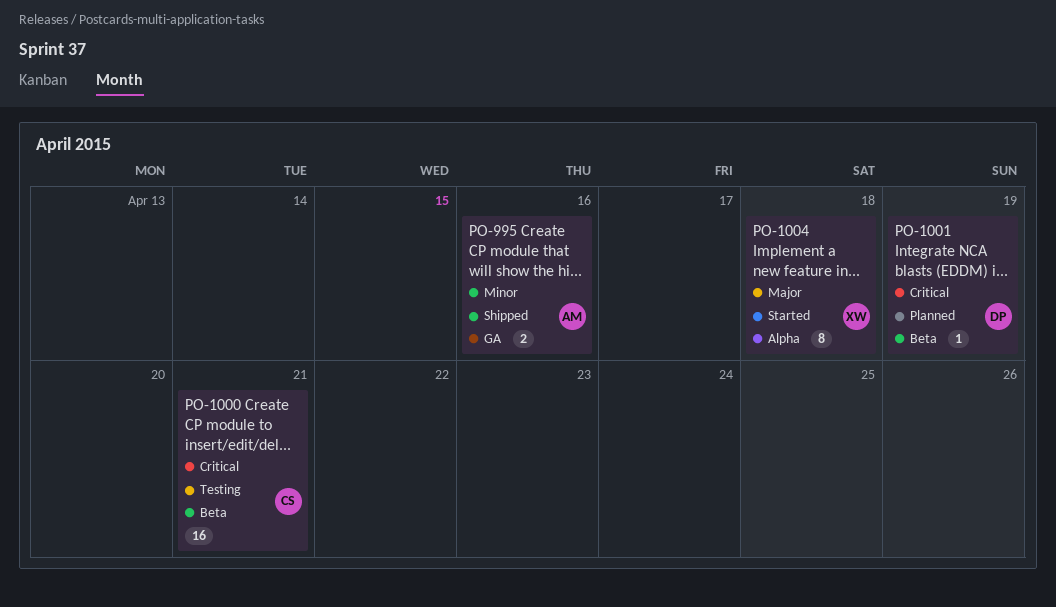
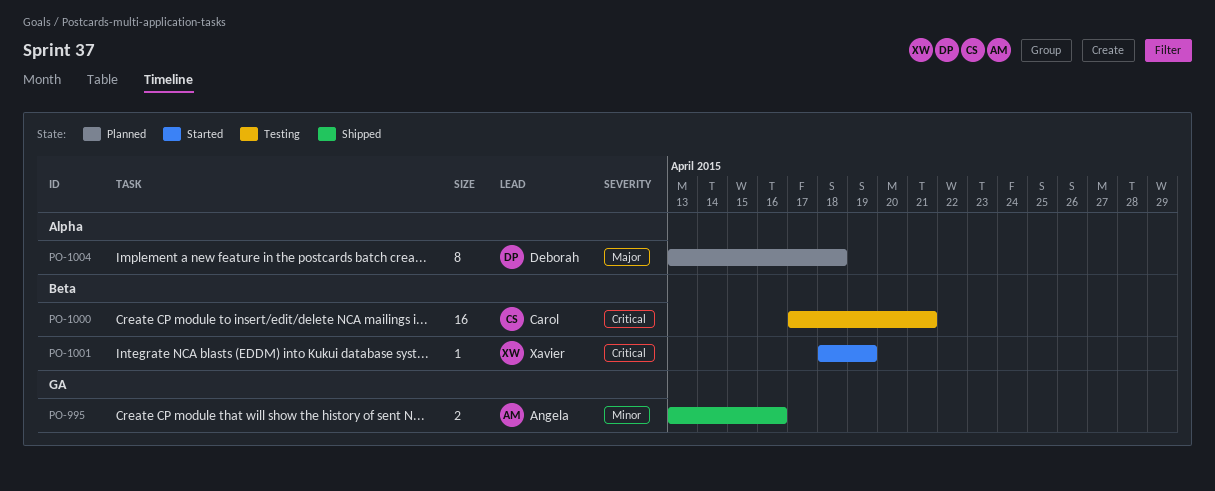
PO-1001, status: Planned -> Started
PO-1001, owner: Deborah -> Xavier
PO-1004, status: Started -> Planned
PO-1004, owner: Xavier -> Deborah

